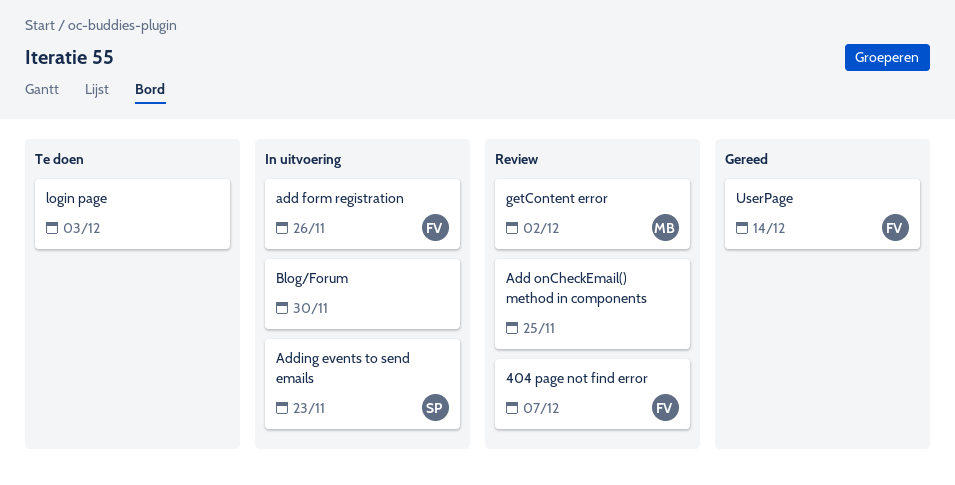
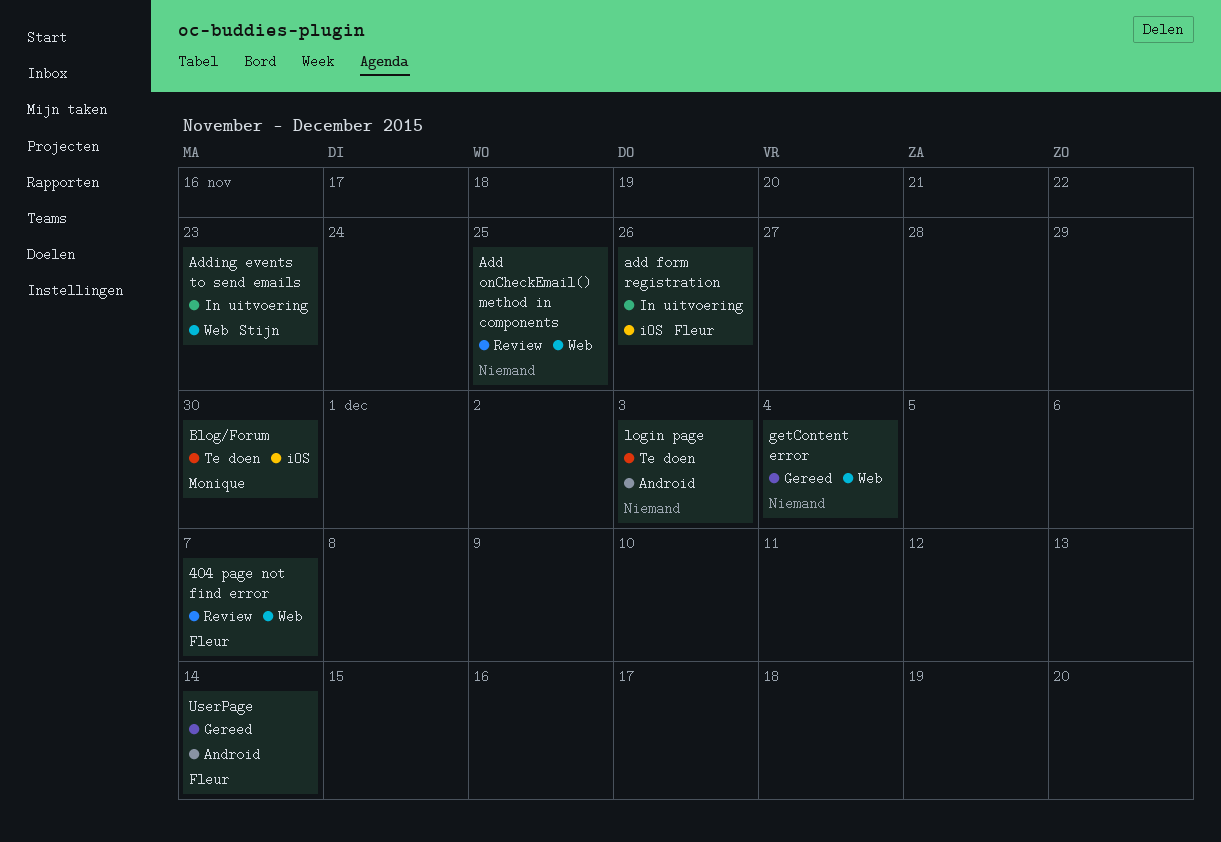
Blog/Forum, status: In uitvoering -> Te doen
Blog/Forum, owner: none -> Monique
getContent error, status: Review -> Gereed
getContent error, owner: Monique -> none
getContent error, due: Dec 2 -> Dec 4

